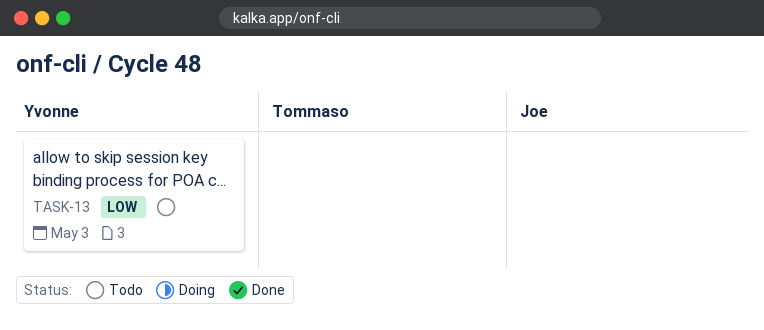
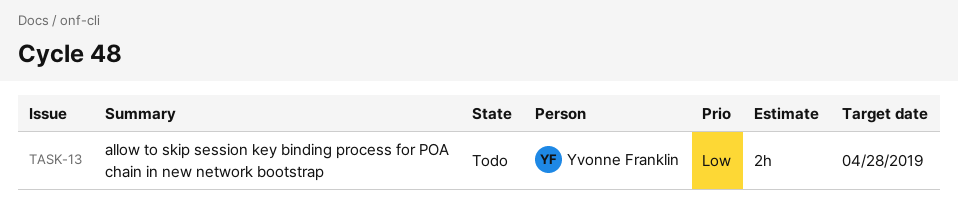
TASK-13, due: May 3 -> Apr 28

